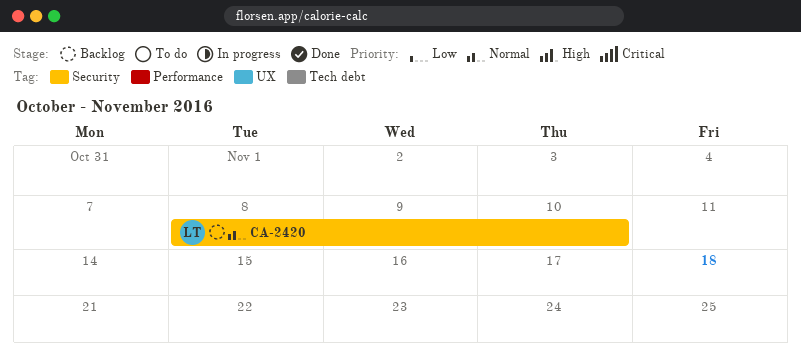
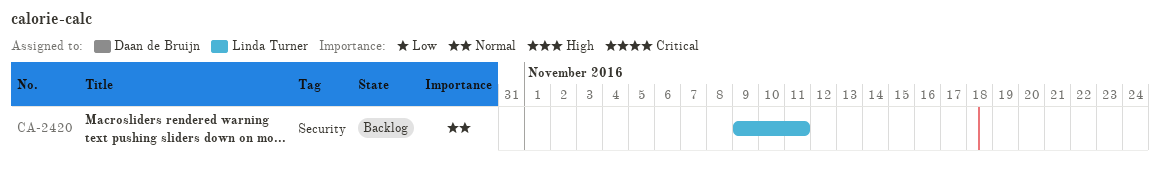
CA-2420, start: Nov 8 -> Nov 9
CA-2420, due: Nov 10 -> Nov 11

